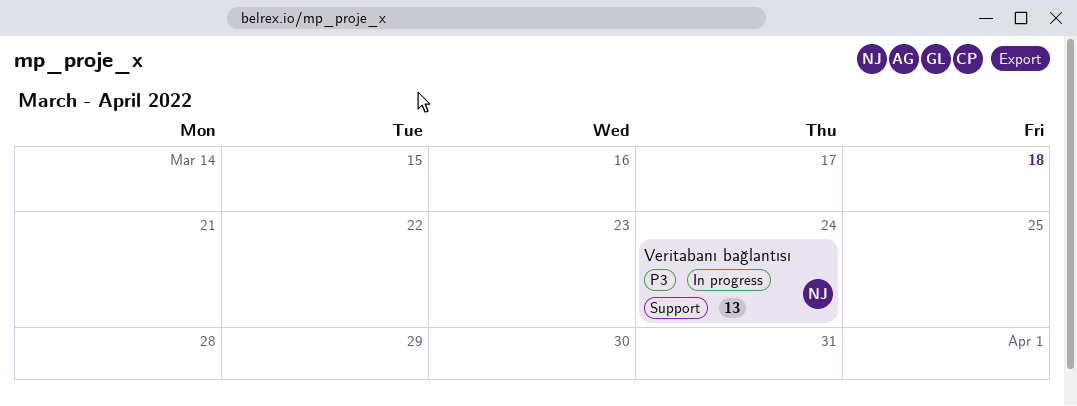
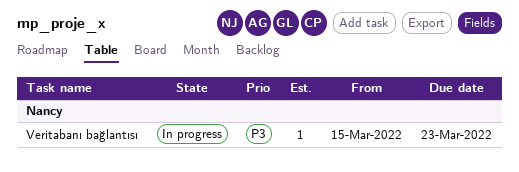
Veritabanı bağlantısı, estimate: 13 -> 1
Veritabanı bağlantısı, due: Mar 24 -> Mar 23

